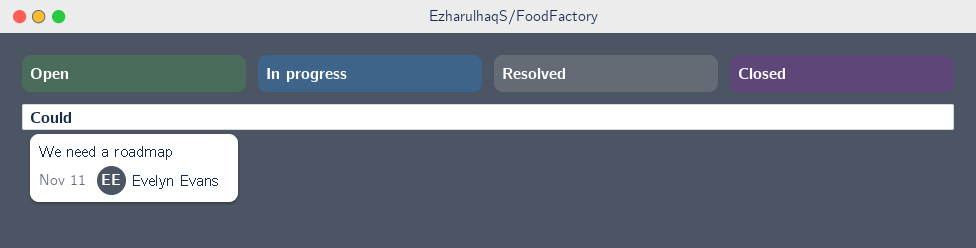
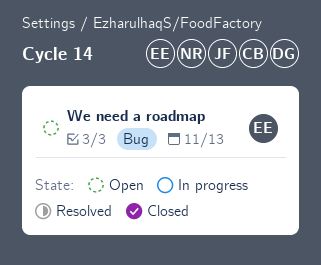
We need a roadmap, due: Nov 11 -> Nov 13

